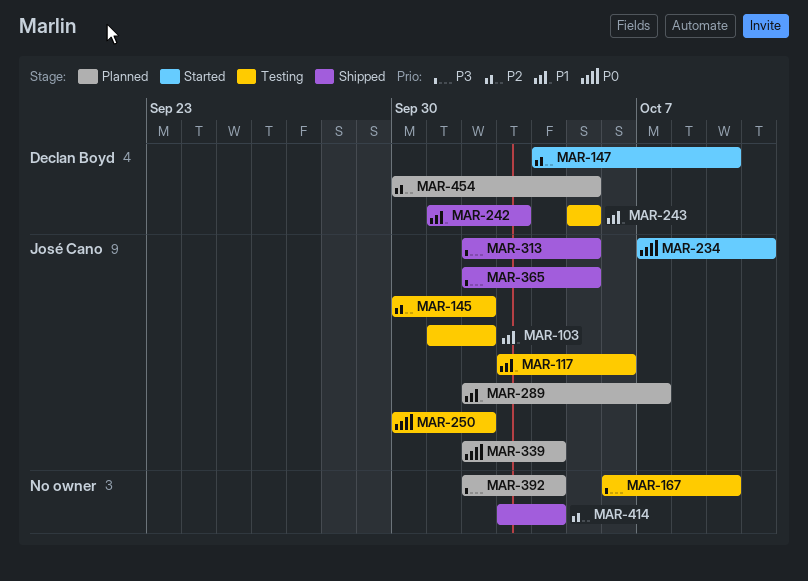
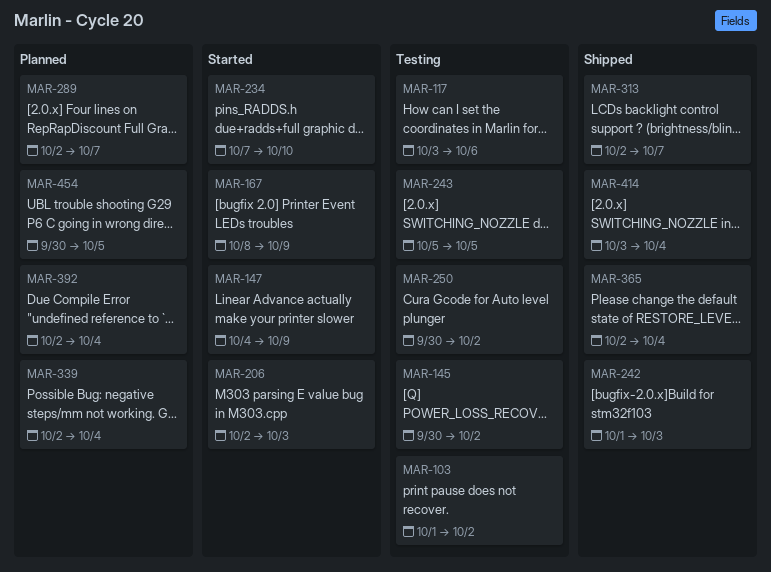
MAR-167, status: Testing -> Started
MAR-167, start: Oct 6 -> Oct 8
MAR-206: none -> present
MAR-313, due: Oct 5 -> Oct 7
MAR-365, due: Oct 5 -> Oct 4

